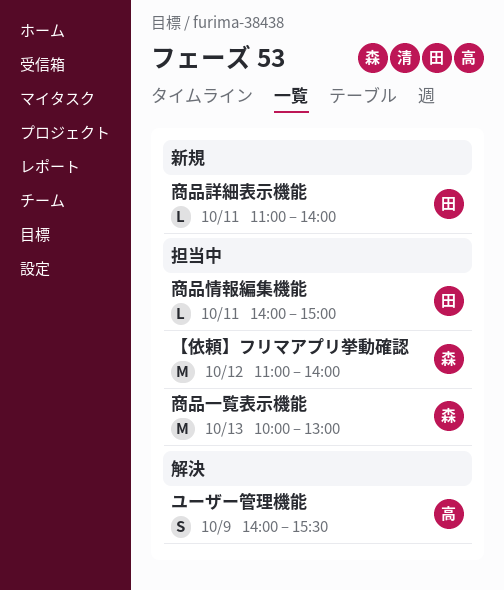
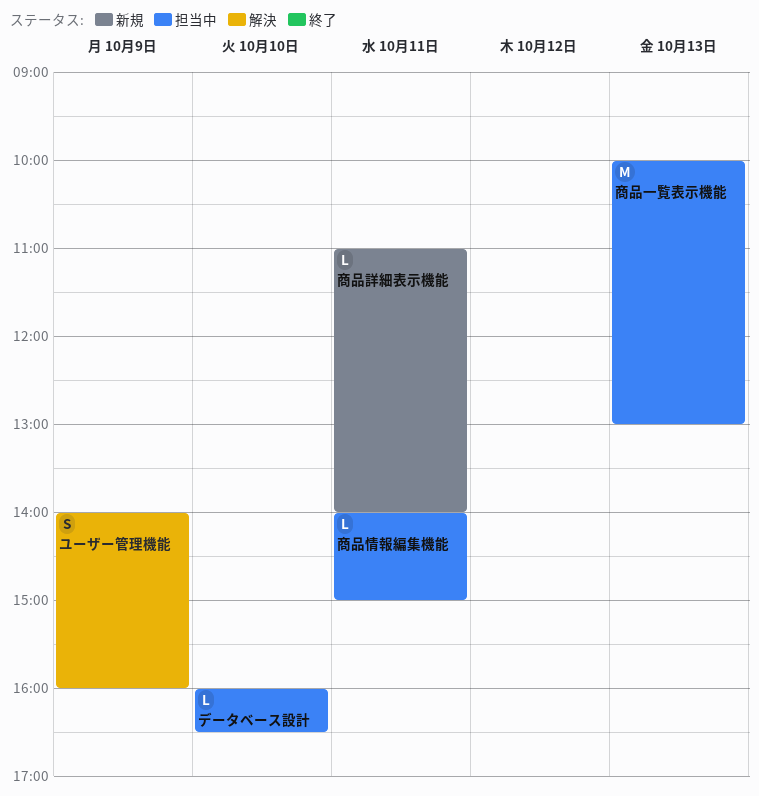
【依頼】フリマアプリ挙動確認: present -> none
データベース設計: none -> present
ユーザー管理機能, ends: 15:30 -> 16:00

